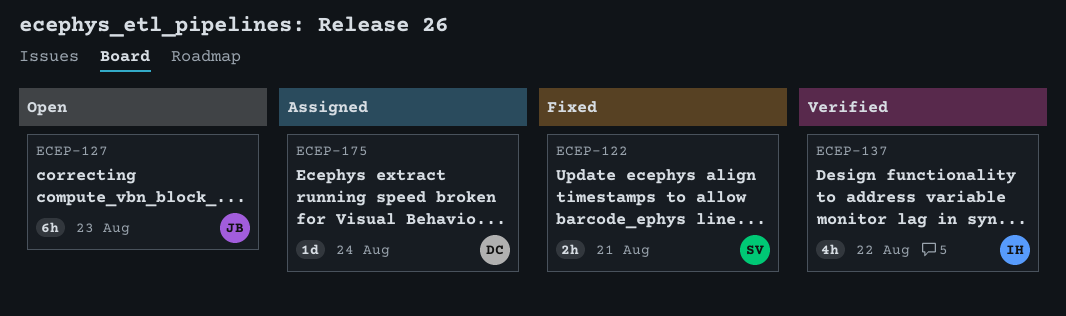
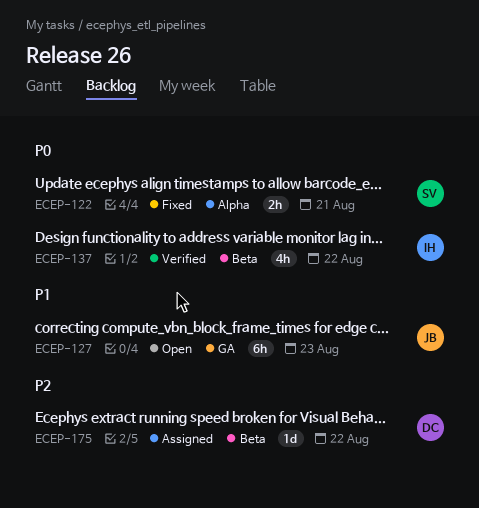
ECEP-175, due: Aug 24 -> Aug 22

